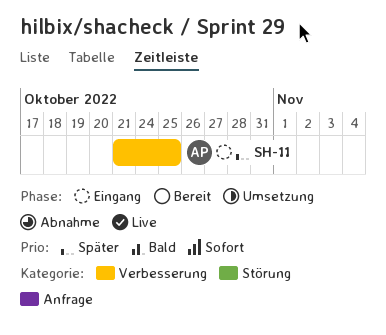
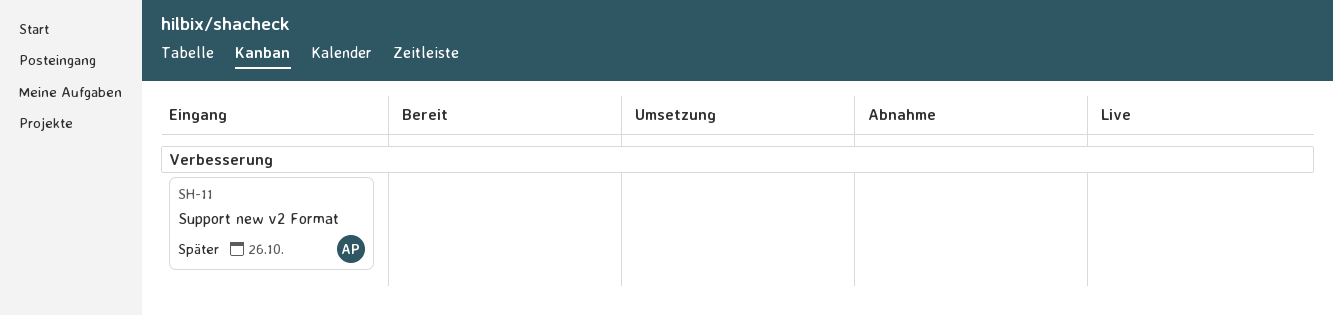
SH-11, due: Oct 25 -> Oct 26

